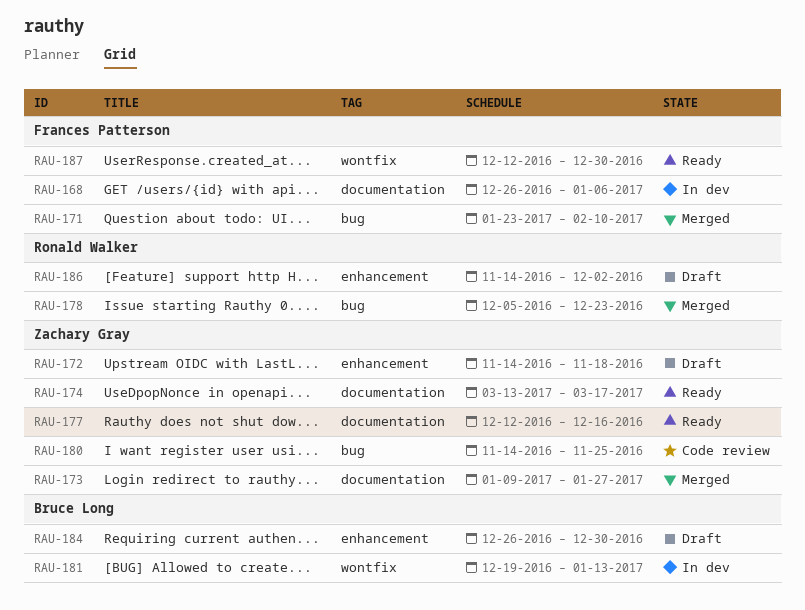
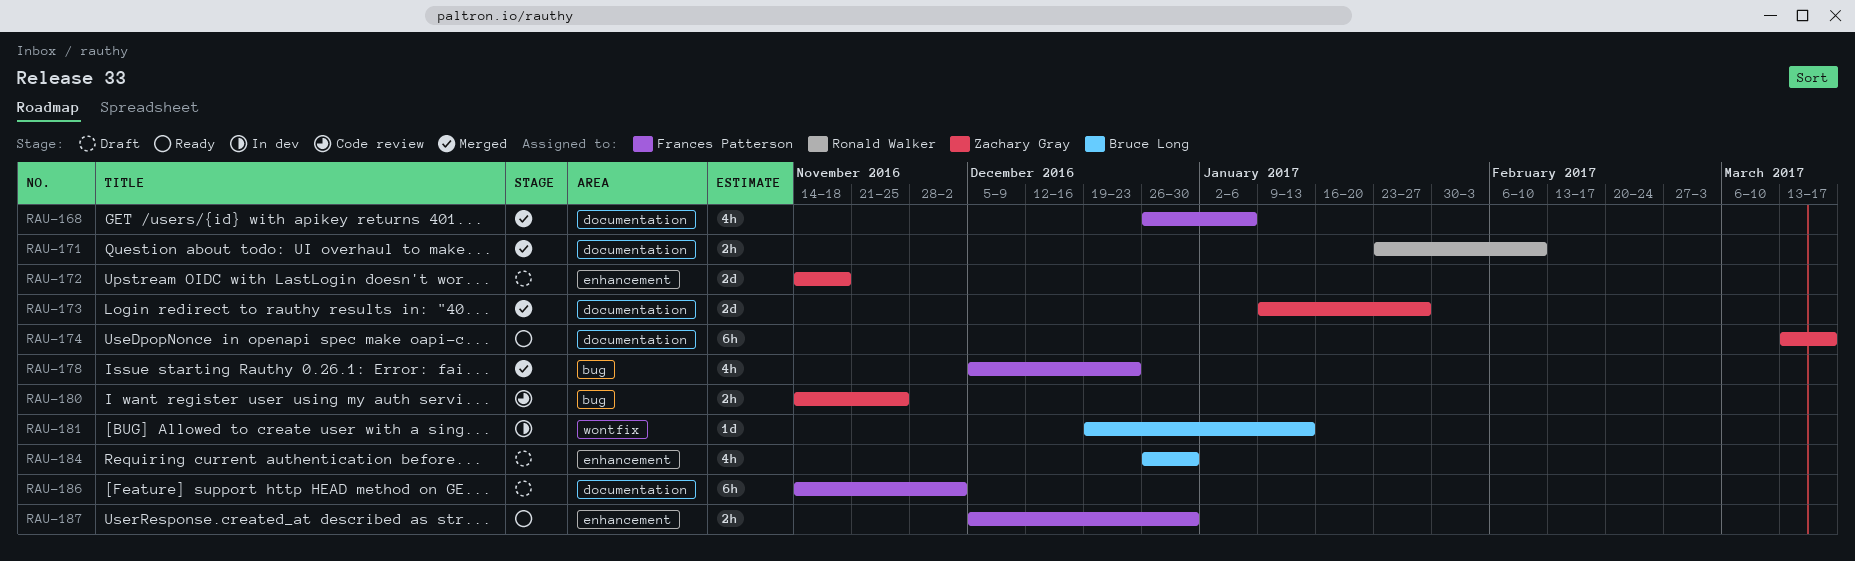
RAU-168, status: In dev -> Merged
RAU-171, owner: Frances Patterson -> Ronald Walker
RAU-171, label: bug -> documentation
RAU-177: present -> none
RAU-178, owner: Ronald Walker -> Frances Patterson
RAU-186, owner: Ronald Walker -> Frances Patterson
RAU-186, label: enhancement -> documentation
RAU-187, label: wontfix -> enhancement
RAU-187, start: Dec 12 -> Dec 5

